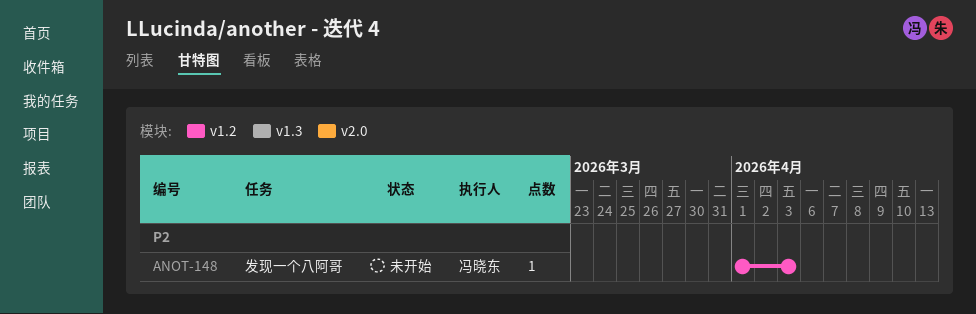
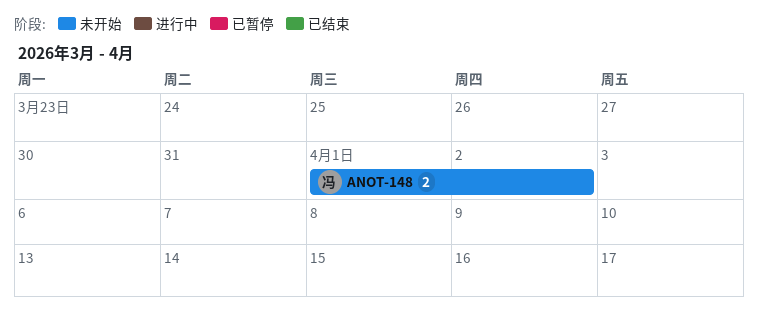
ANOT-148, estimate: 1 -> 2
ANOT-148, due: Apr 3 -> Apr 2

